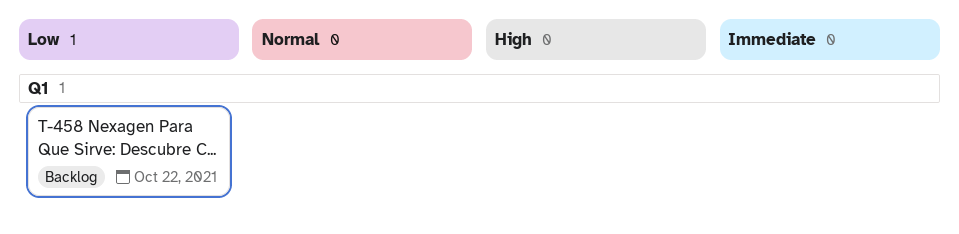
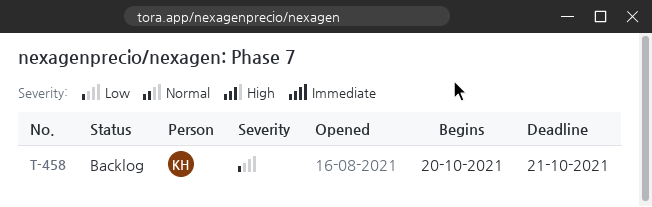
T-458, due: Oct 22 -> Oct 21

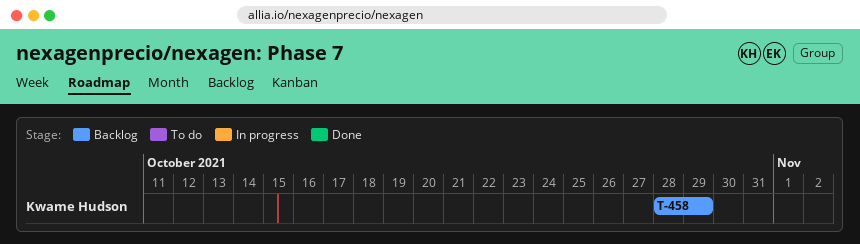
T-458, start: Oct 20 -> Oct 28
T-458, due: Oct 21 -> Oct 29

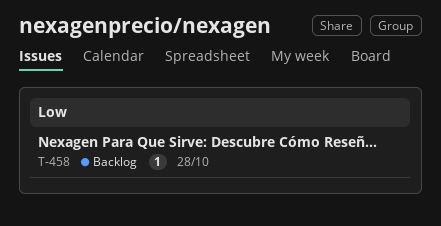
T-458, due: Oct 29 -> Oct 28

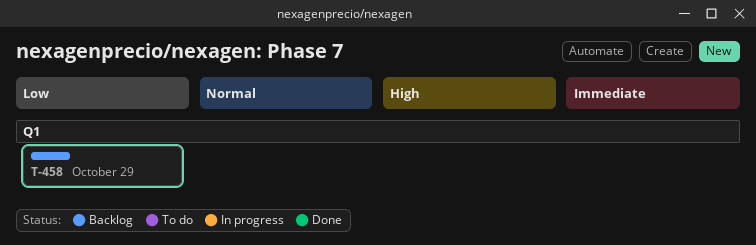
T-458, due: Oct 28 -> Oct 29

